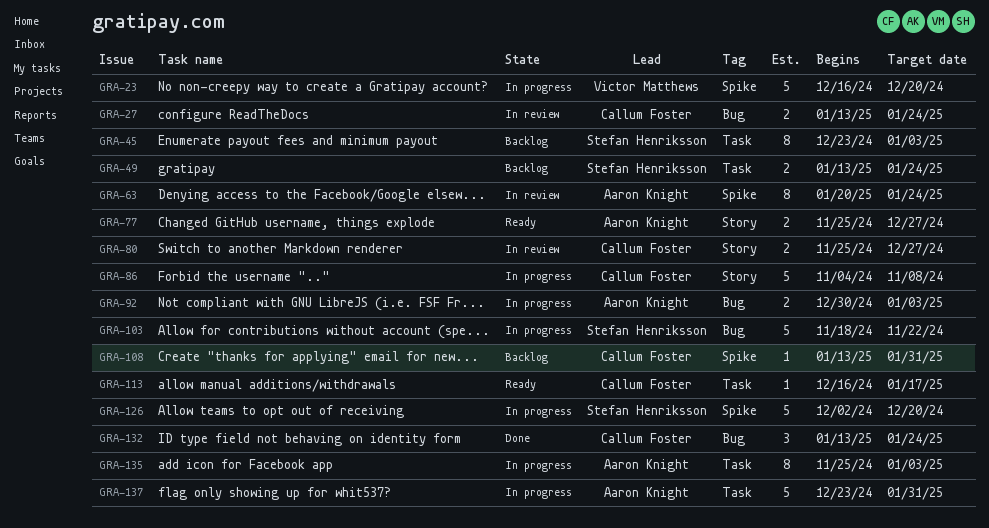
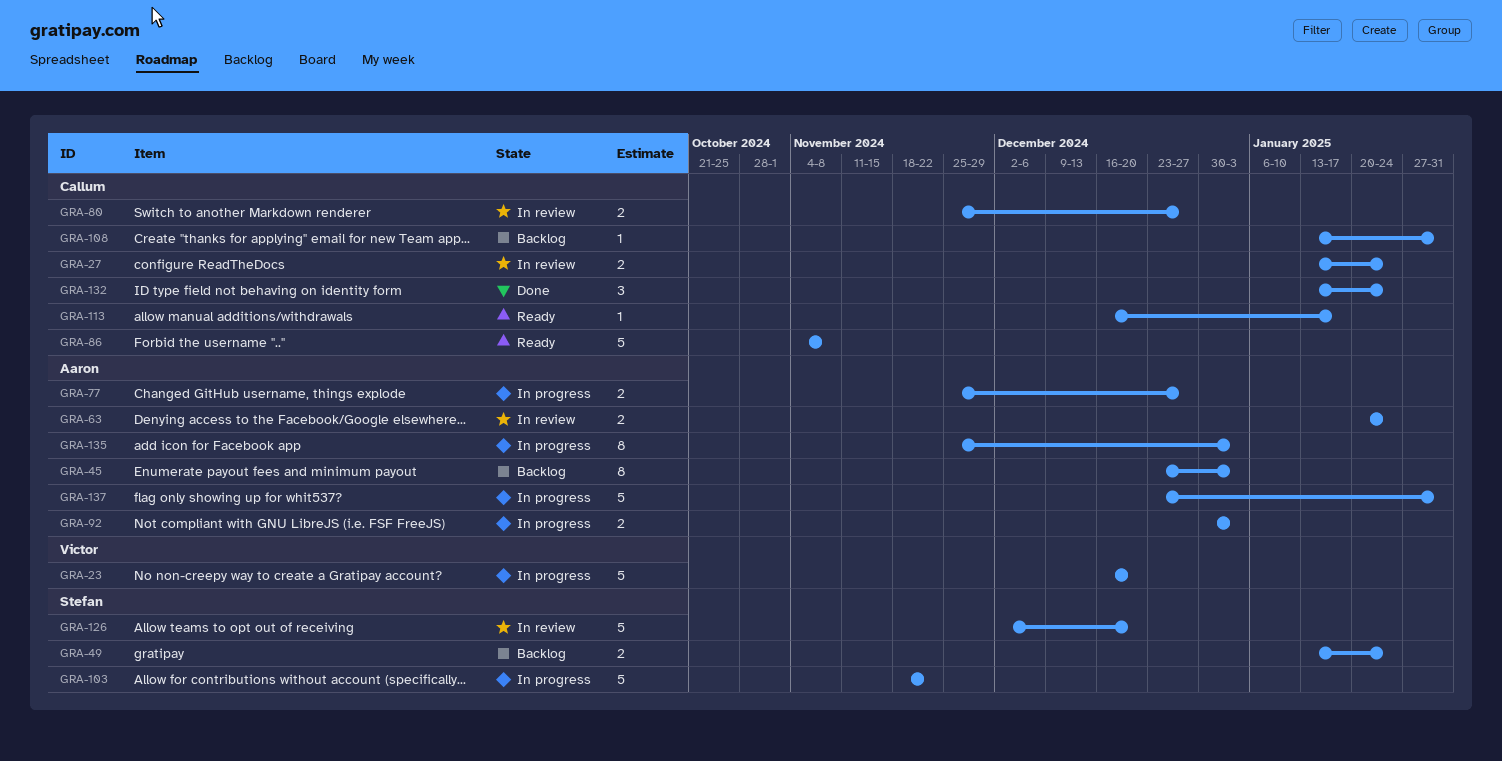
GRA-45, owner: Stefan Henriksson -> Aaron Knight
GRA-63, estimate: 8 -> 2
GRA-77, status: Ready -> In progress
GRA-86, status: In progress -> Ready
GRA-126, status: In progress -> In review

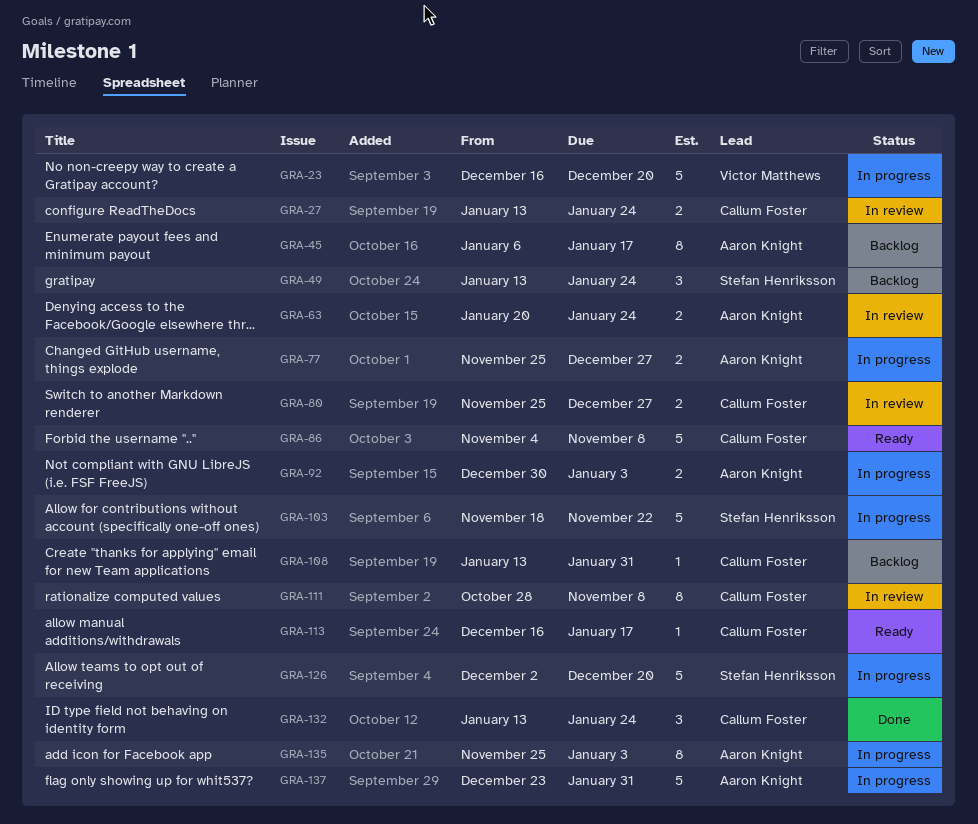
GRA-45, start: Dec 23 -> Jan 6
GRA-45, due: Jan 3 -> Jan 17
GRA-49, estimate: 2 -> 3
GRA-111: none -> present
GRA-126, status: In review -> In progress

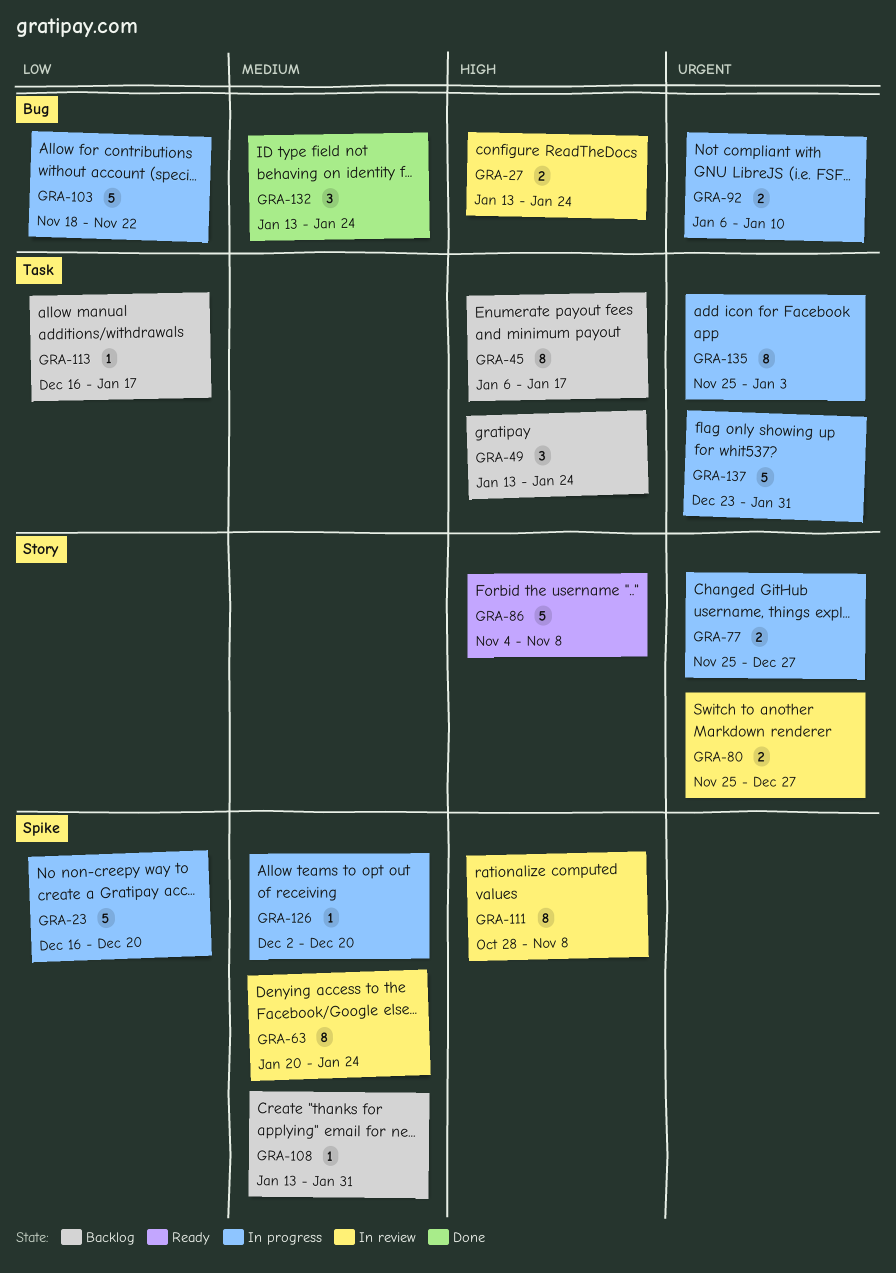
GRA-63, estimate: 2 -> 8
GRA-92, start: Dec 30 -> Jan 6
GRA-92, due: Jan 3 -> Jan 10
GRA-113, status: Ready -> Backlog
GRA-126, estimate: 5 -> 1

